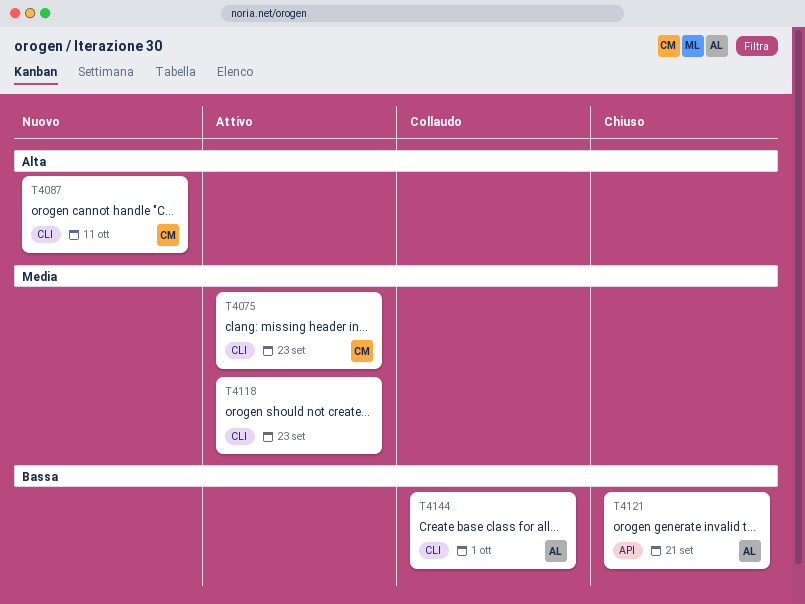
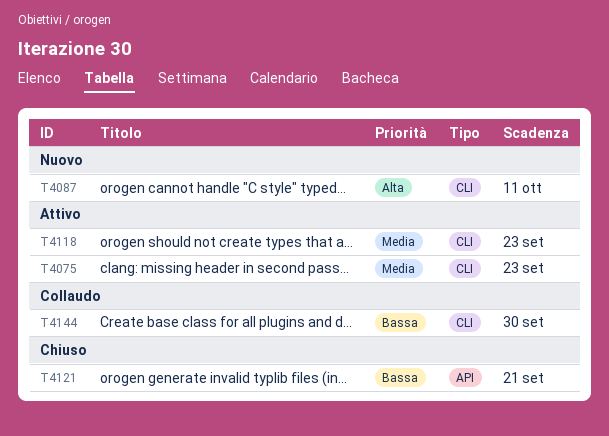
T4144, due: Oct 1 -> Sep 30

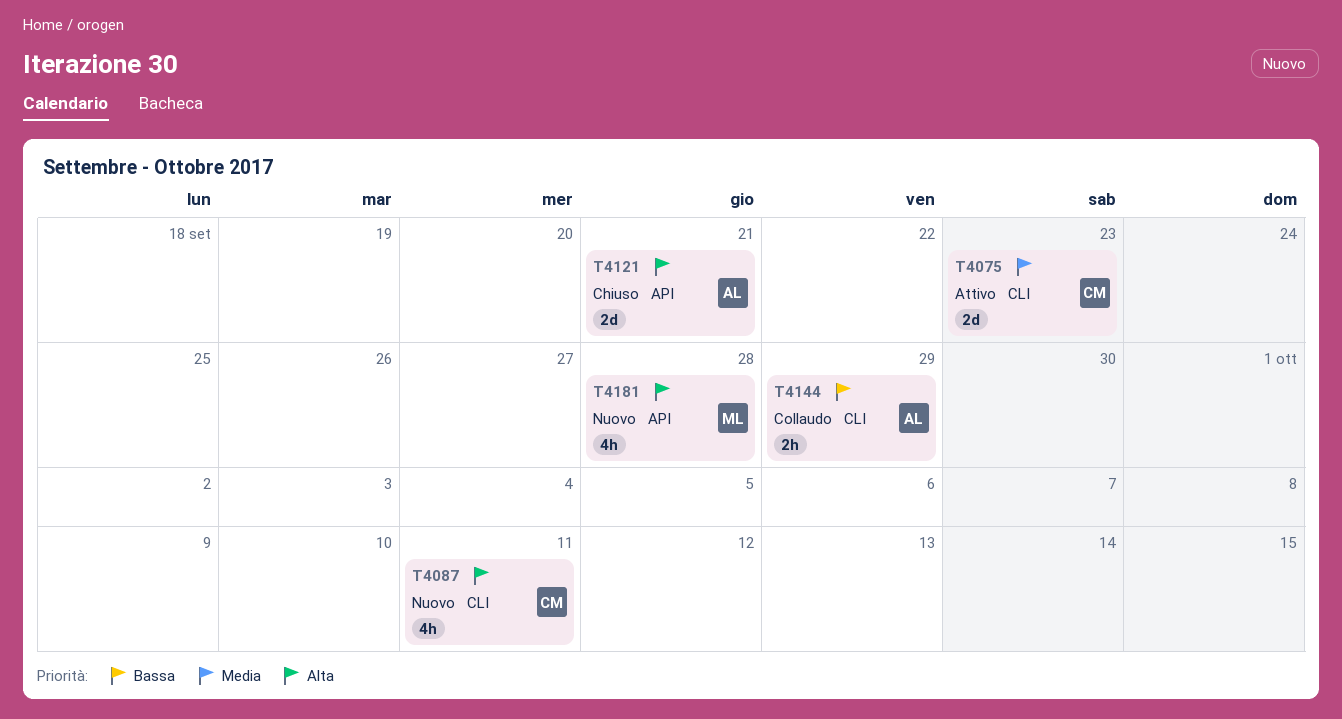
T4118: present -> none
T4121, priority: Bassa -> Alta
T4144, due: Sep 30 -> Sep 29
T4181: none -> present

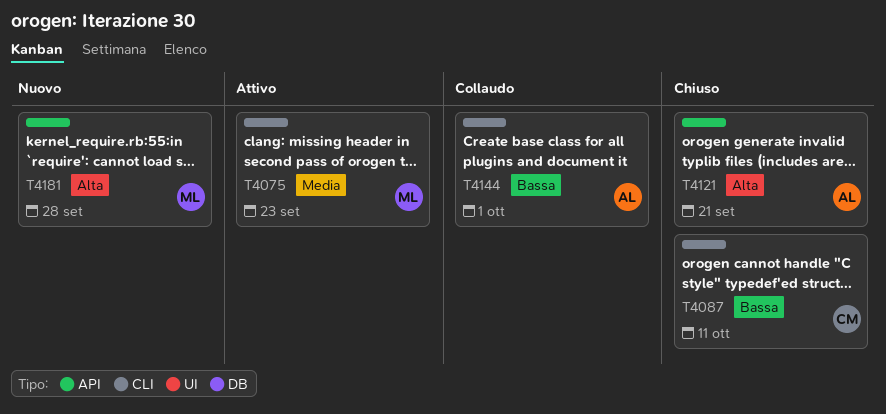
T4075, owner: CM -> ML
T4087, status: Nuovo -> Chiuso
T4087, priority: Alta -> Bassa
T4144, due: Sep 29 -> Oct 1

